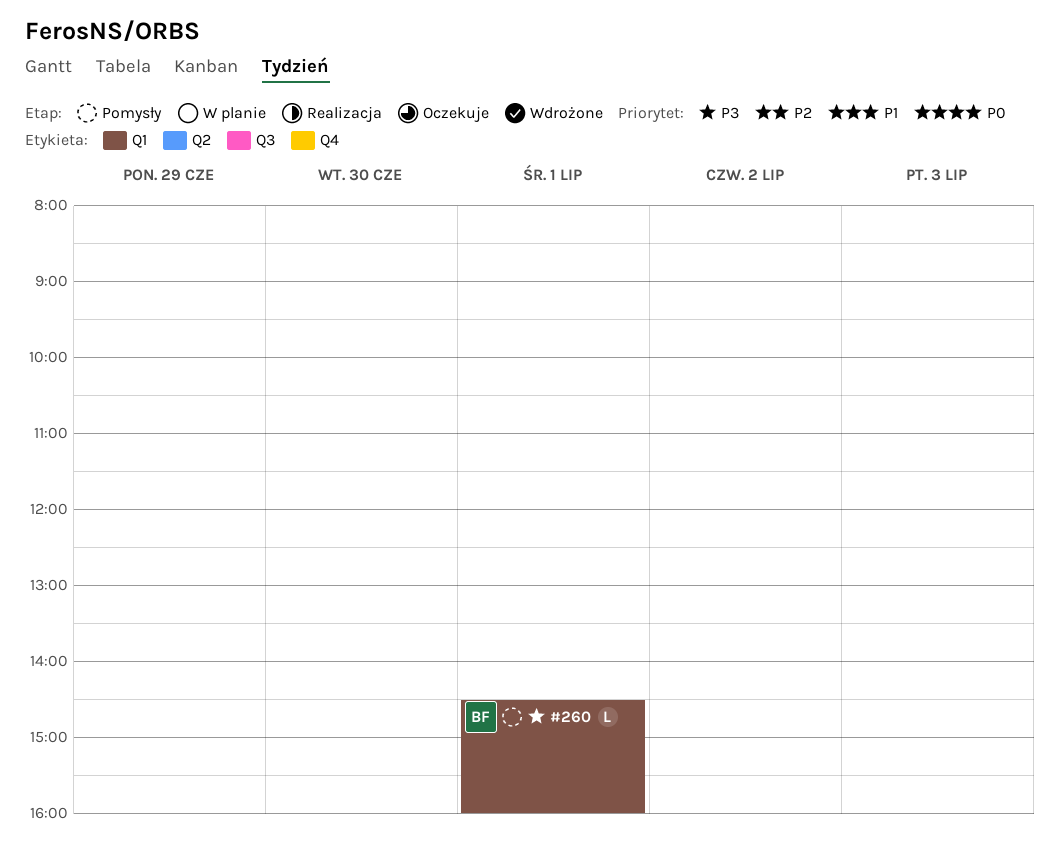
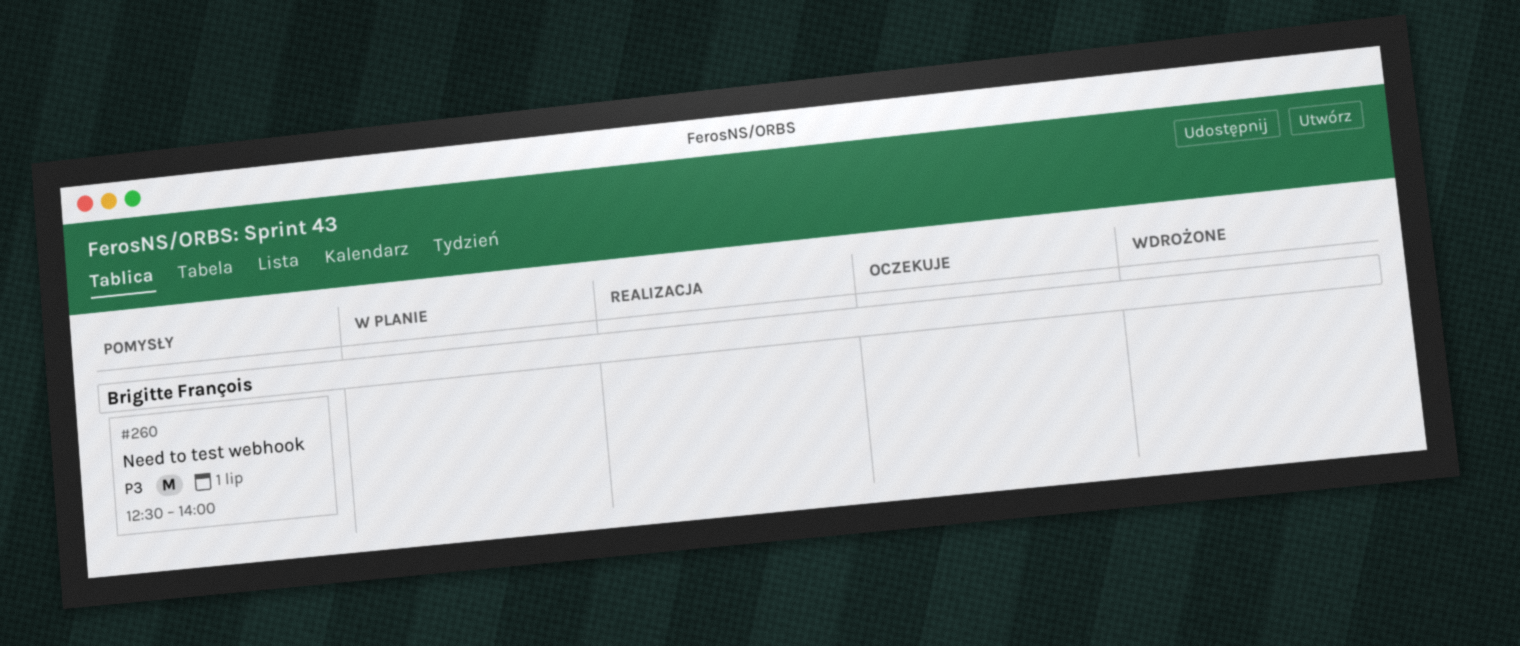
#260, estimate: L -> M
#260, begins: 14:30 -> 12:30
#260, ends: 16:00 -> 14:00

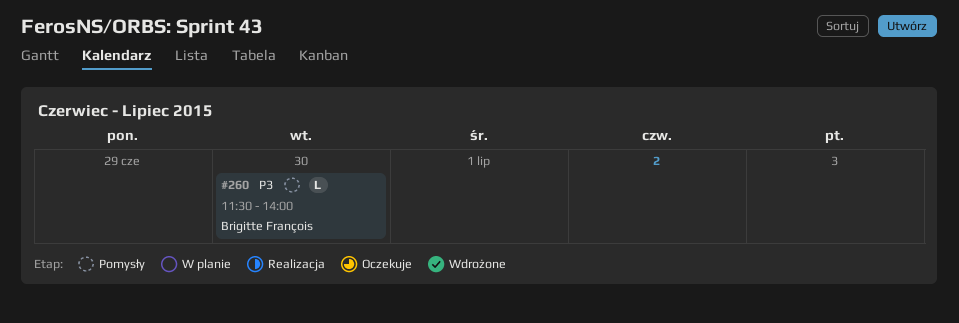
#260, estimate: M -> L
#260, day: Jul 1 -> Jun 30
#260, begins: 12:30 -> 11:30

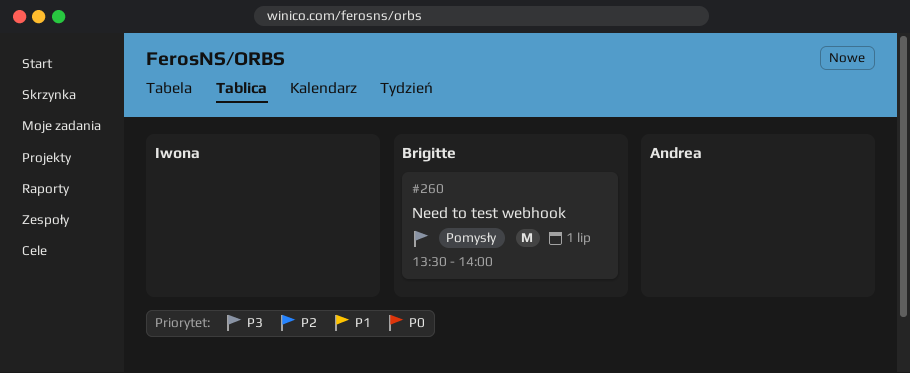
#260, estimate: L -> M
#260, day: Jun 30 -> Jul 1
#260, begins: 11:30 -> 13:30

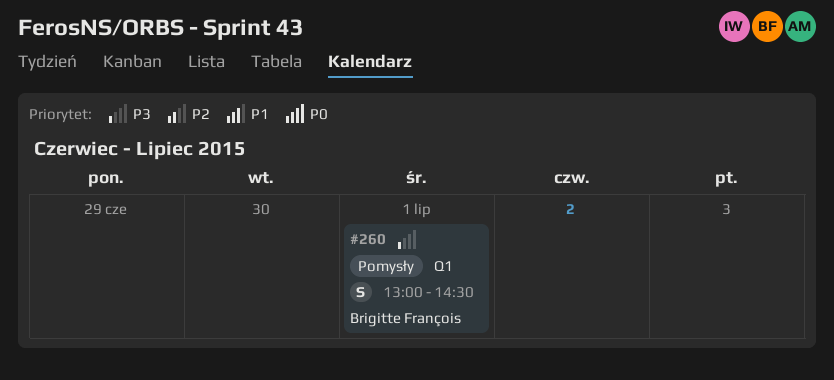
#260, estimate: M -> S
#260, begins: 13:30 -> 13:00
#260, ends: 14:00 -> 14:30

